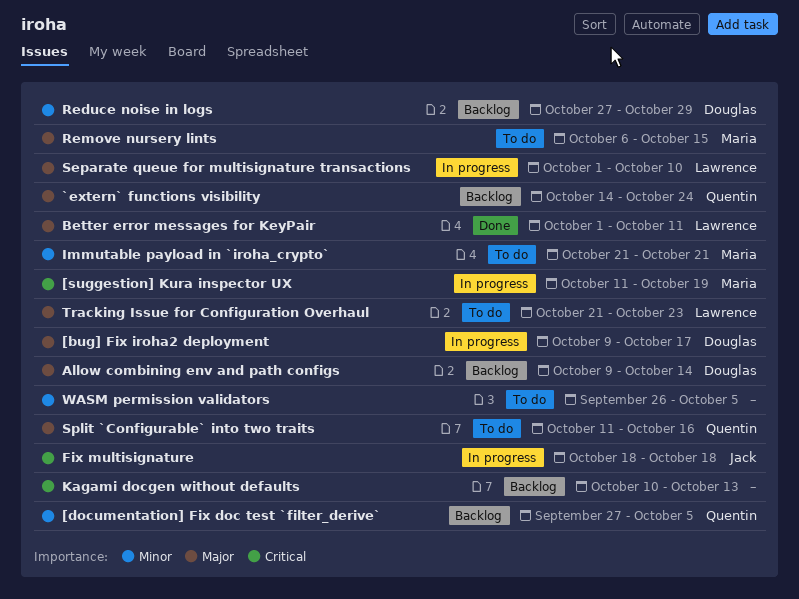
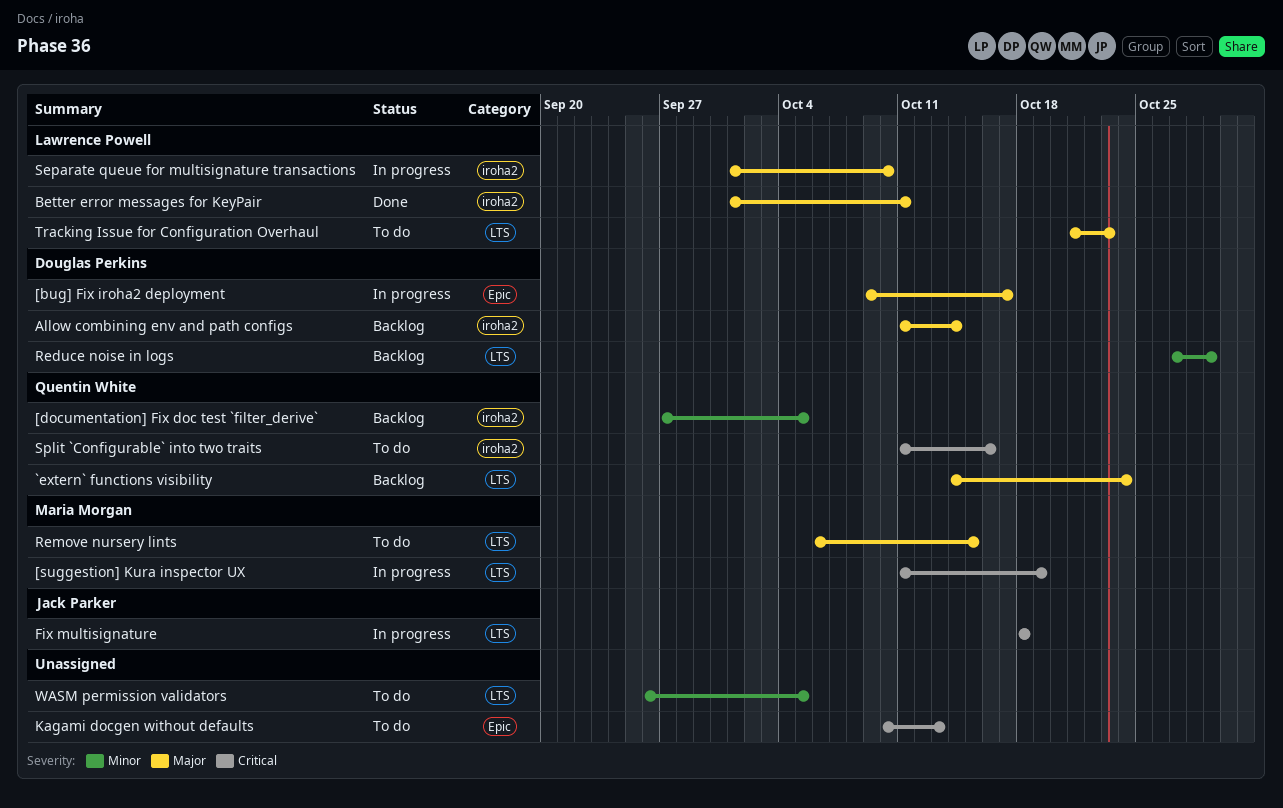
Allow combining env and path configs, start: Oct 9 -> Oct 11
Immutable payload in `iroha_crypto`: present -> none
Kagami docgen without defaults, status: Backlog -> To do
Split `Configurable` into two traits, priority: Major -> Critical

